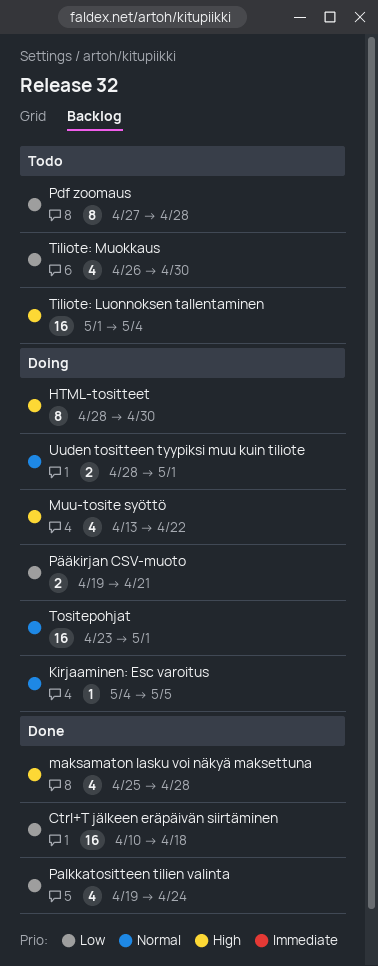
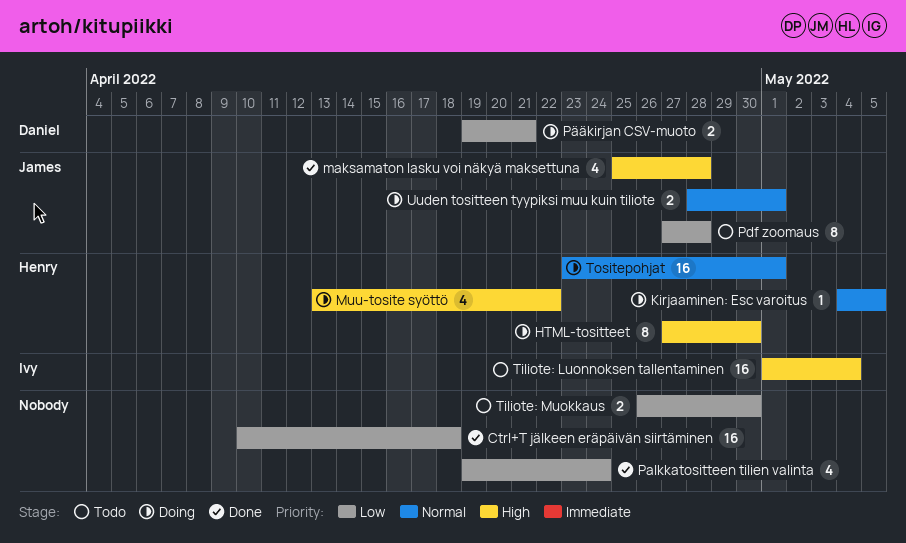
HTML-tositteet, start: Apr 28 -> Apr 27
Tiliote: Muokkaus, estimate: 4 -> 2

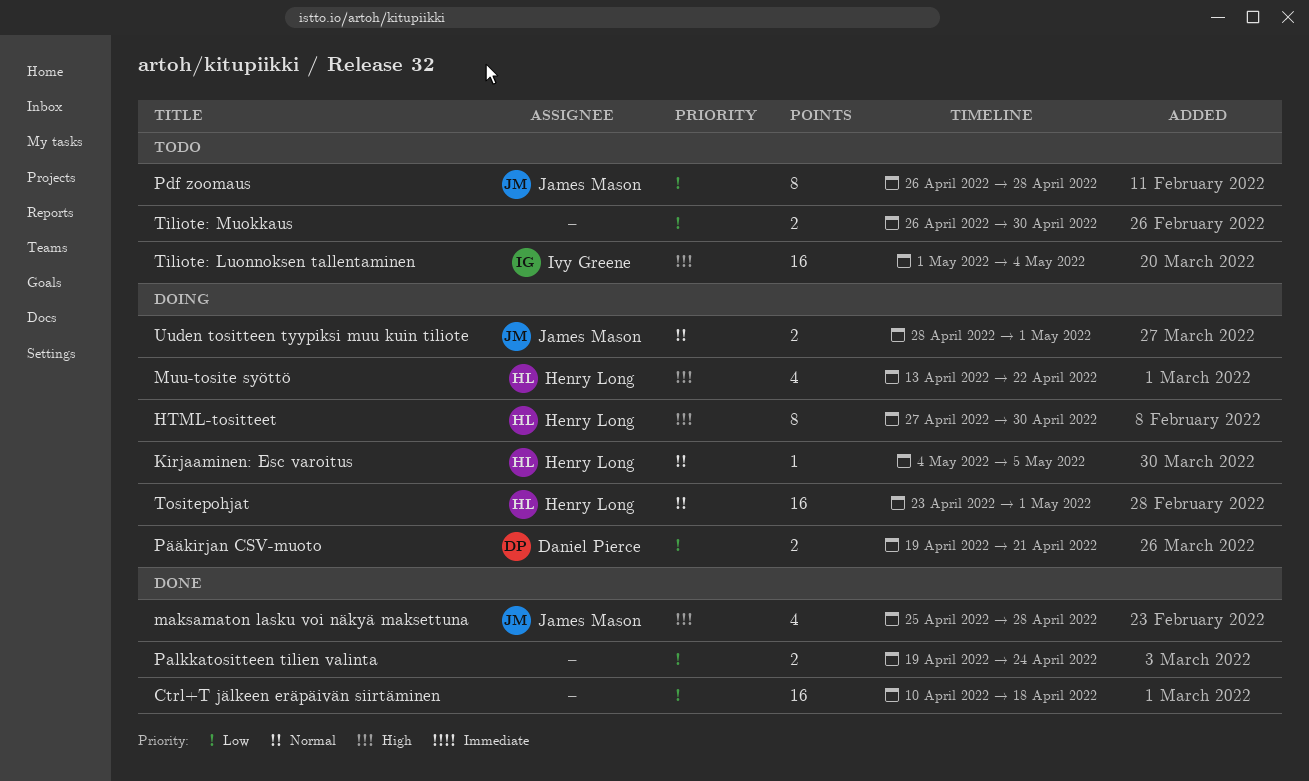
Palkkatositteen tilien valinta, estimate: 4 -> 2
Pdf zoomaus, start: Apr 27 -> Apr 26

